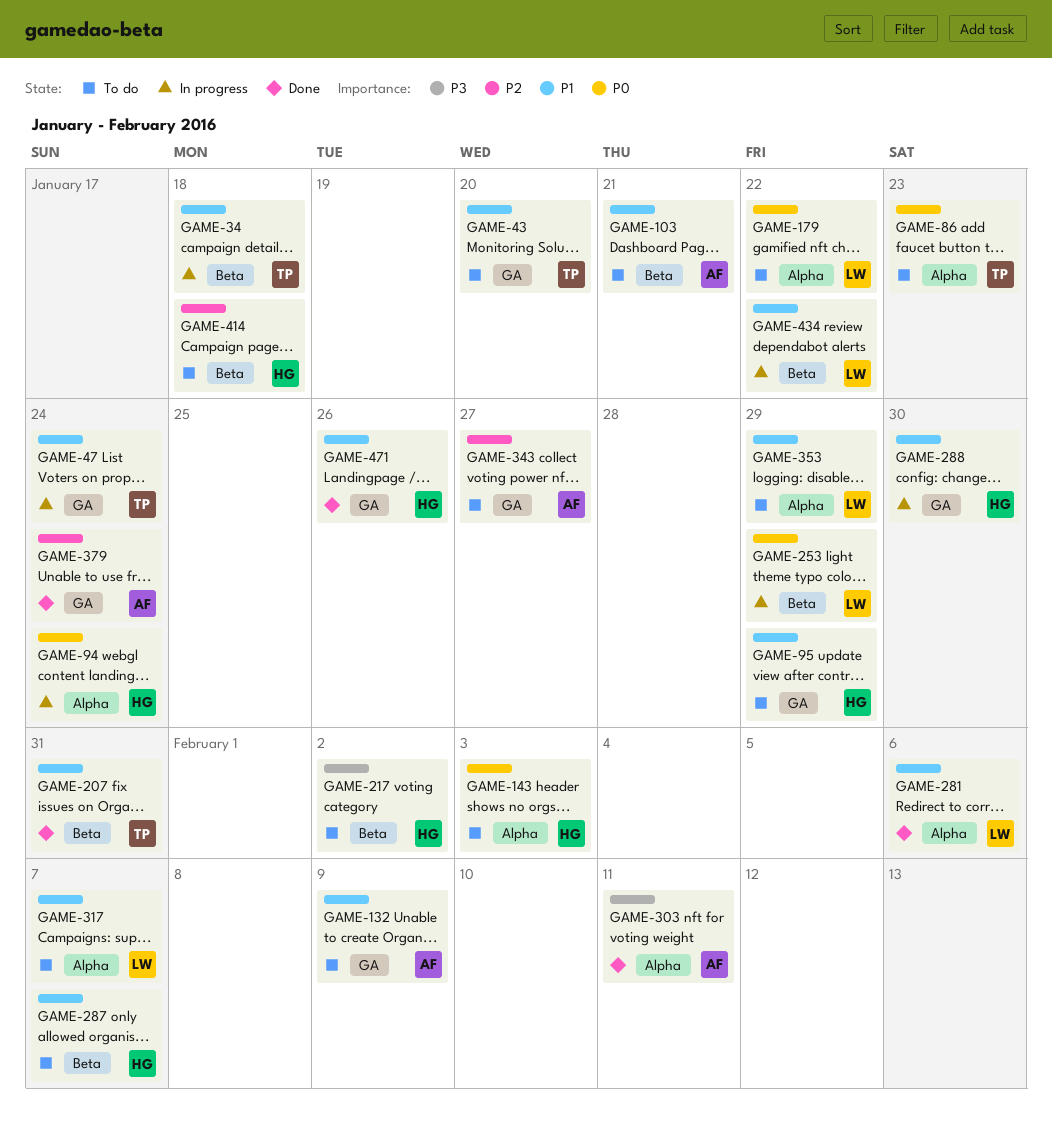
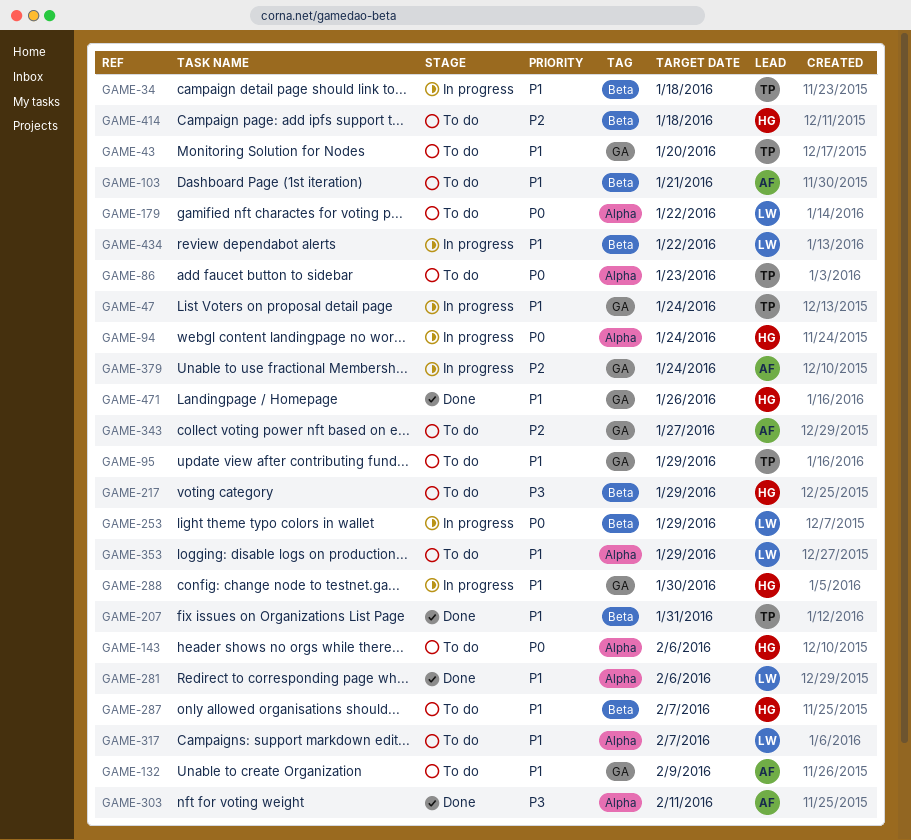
GAME-95, owner: HG -> TP
GAME-143, due: Feb 3 -> Feb 6
GAME-217, due: Feb 2 -> Jan 29
GAME-379, status: Done -> In progress

